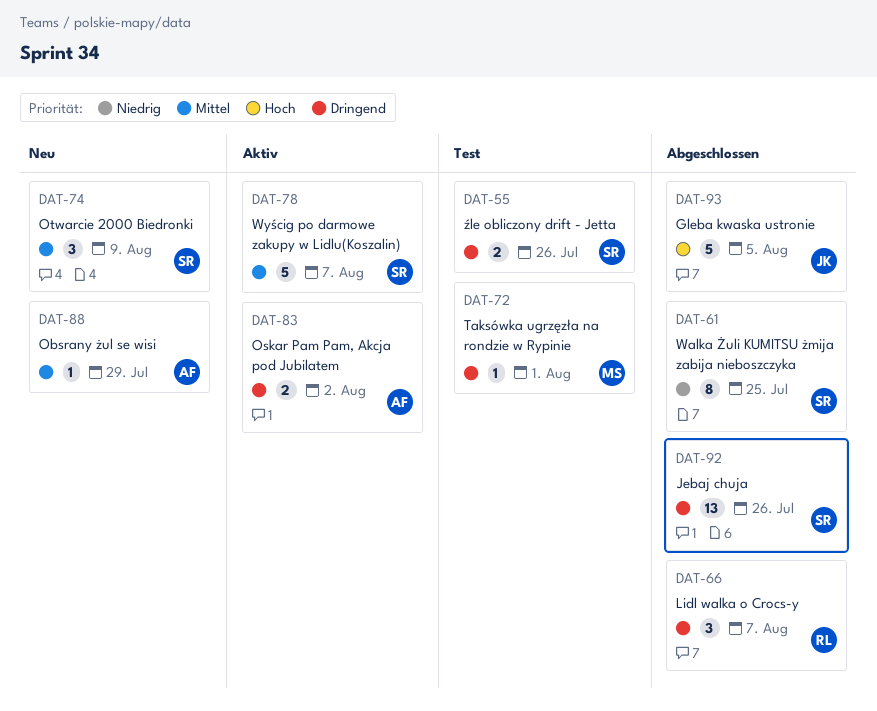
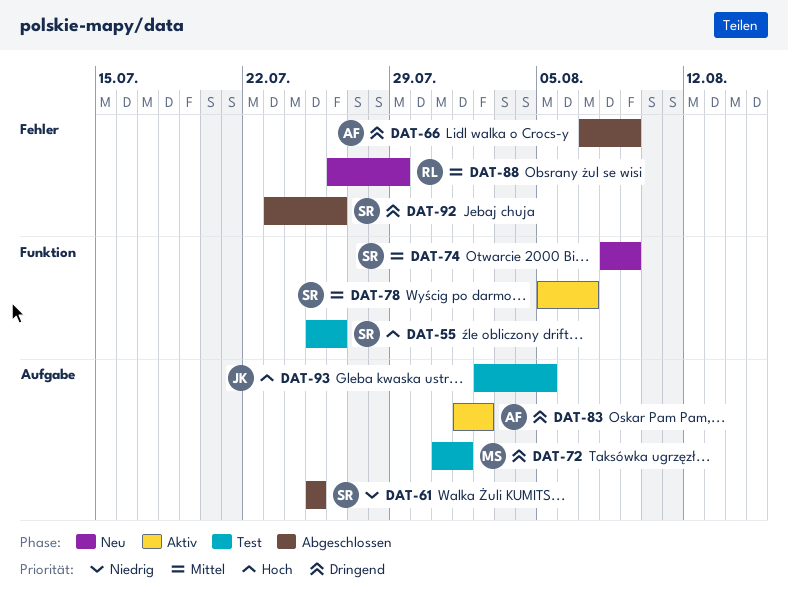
DAT-55, priority: Dringend -> Hoch
DAT-66, owner: RL -> AF
DAT-66, due: Aug 7 -> Aug 9
DAT-88, owner: AF -> RL
DAT-93, status: Abgeschlossen -> Test

